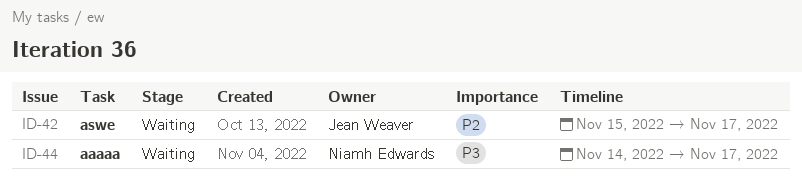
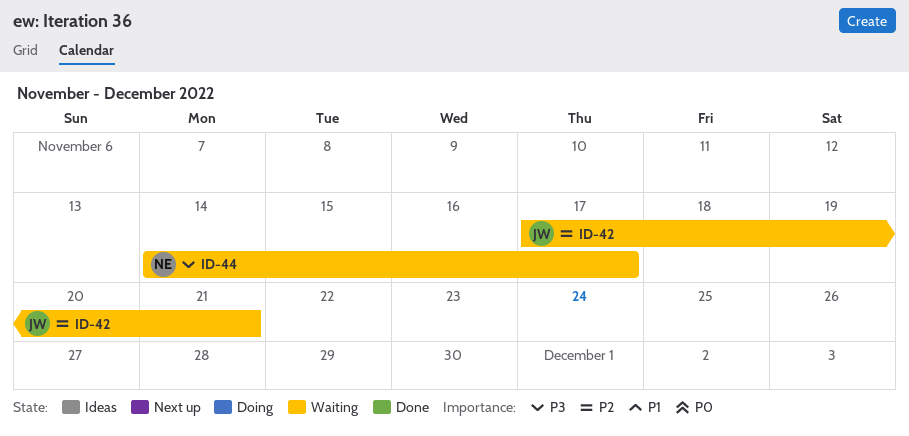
ID-42, start: Nov 15 -> Nov 17
ID-42, due: Nov 17 -> Nov 21

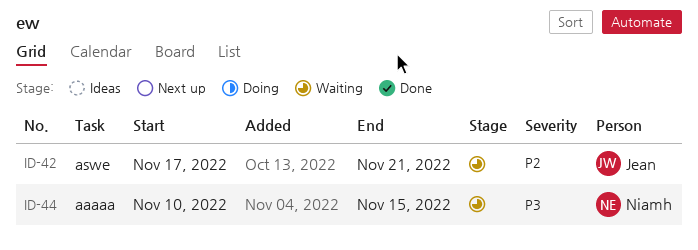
ID-44, start: Nov 14 -> Nov 10
ID-44, due: Nov 17 -> Nov 15

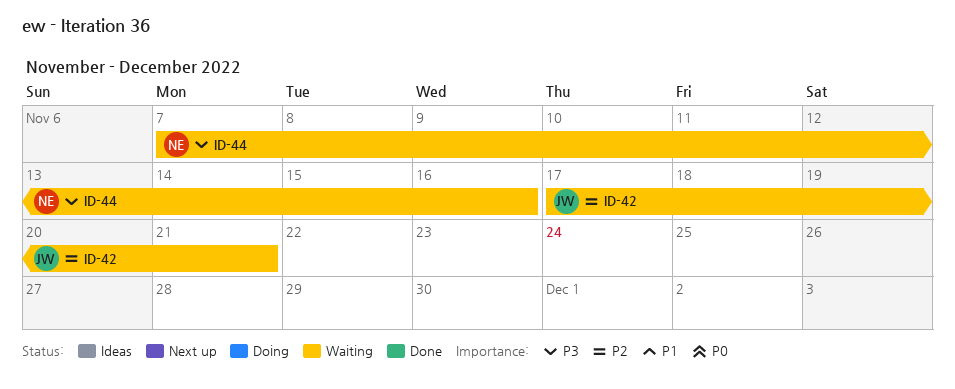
ID-44, start: Nov 10 -> Nov 7
ID-44, due: Nov 15 -> Nov 16

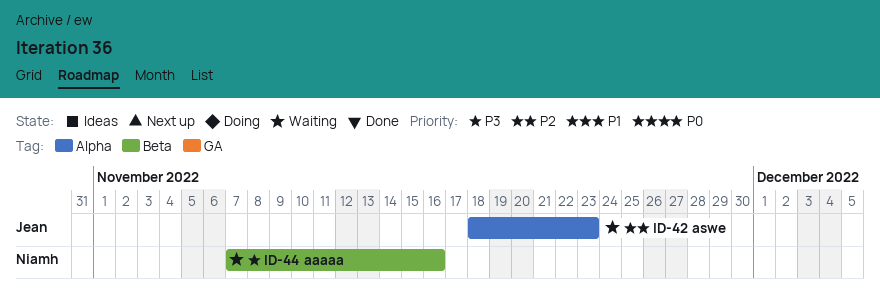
ID-42, start: Nov 17 -> Nov 18
ID-42, due: Nov 21 -> Nov 23

